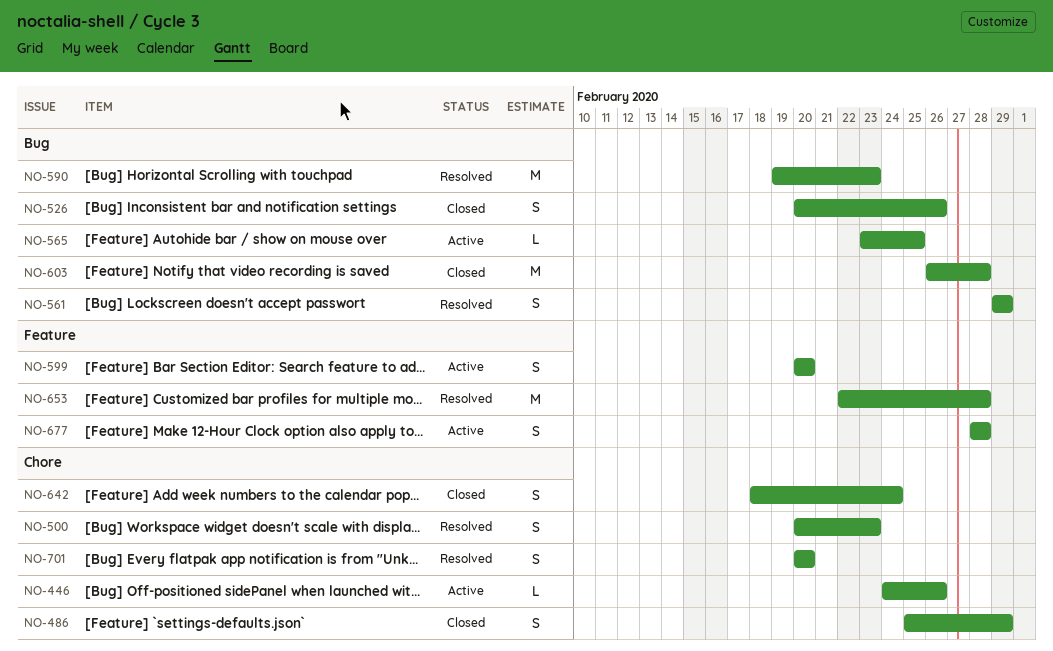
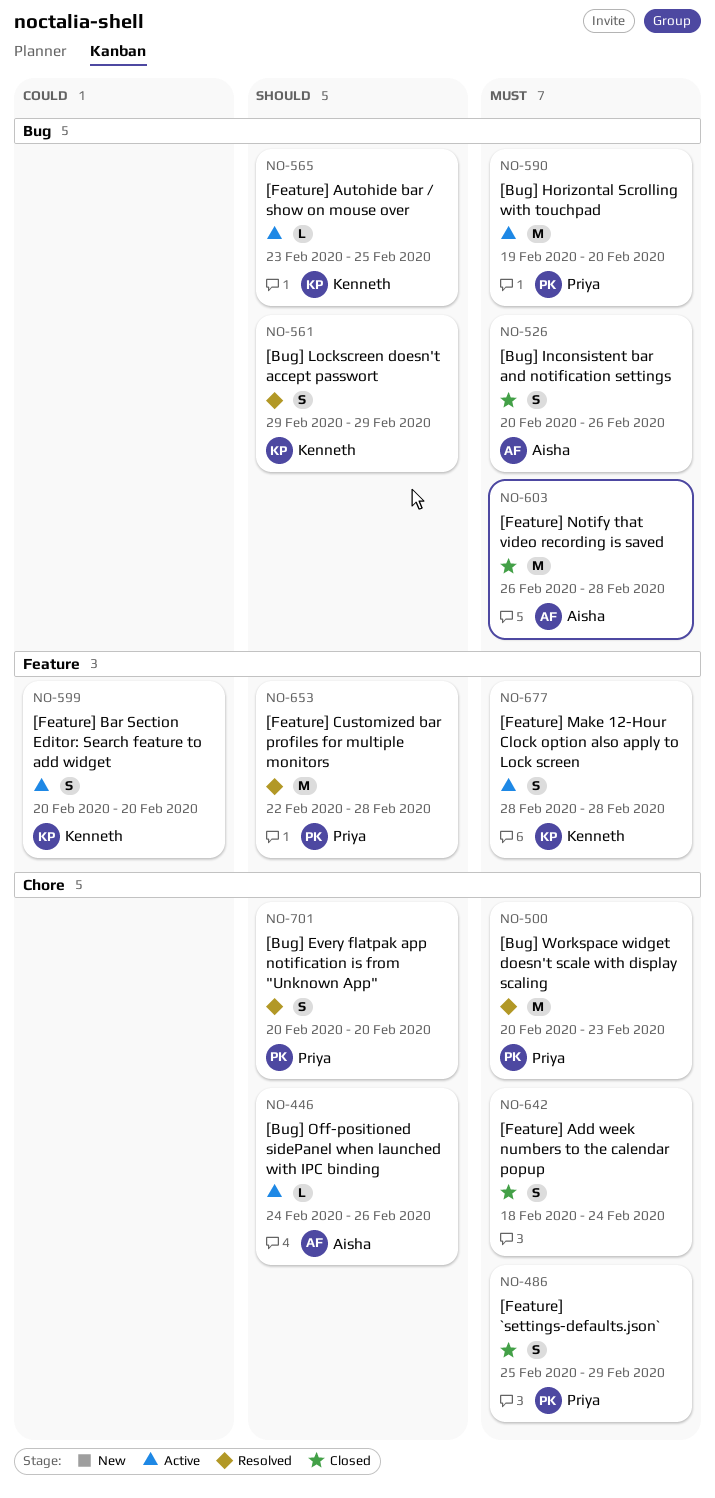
NO-500, estimate: S -> M
NO-590, status: Resolved -> Active
NO-590, due: Feb 23 -> Feb 20

